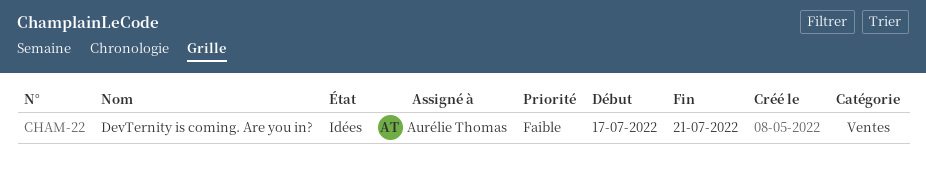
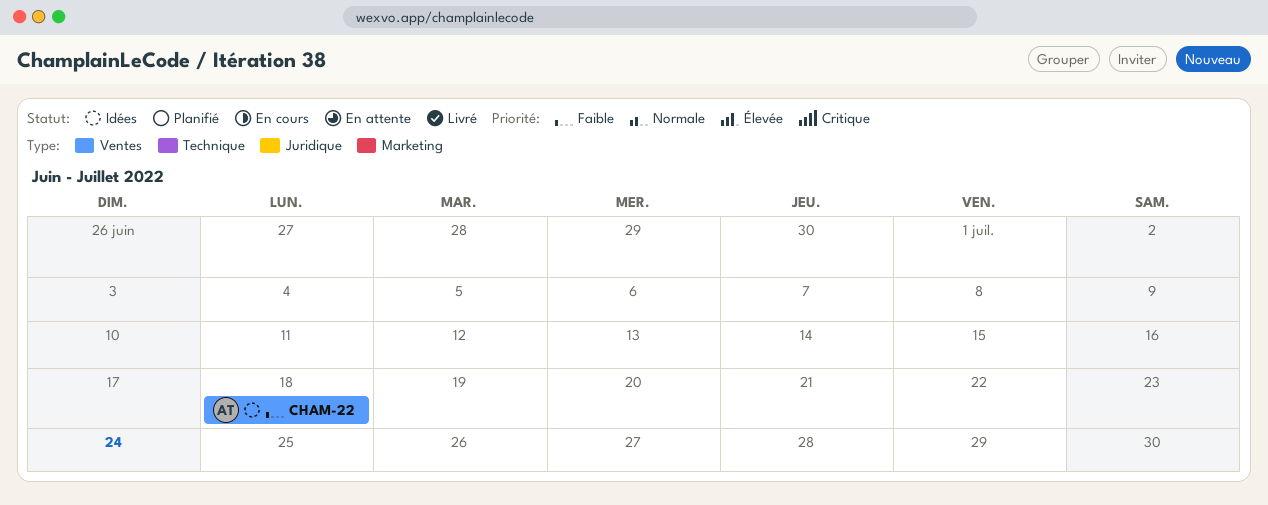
CHAM-22, start: Jul 17 -> Jul 18
CHAM-22, due: Jul 21 -> Jul 18

